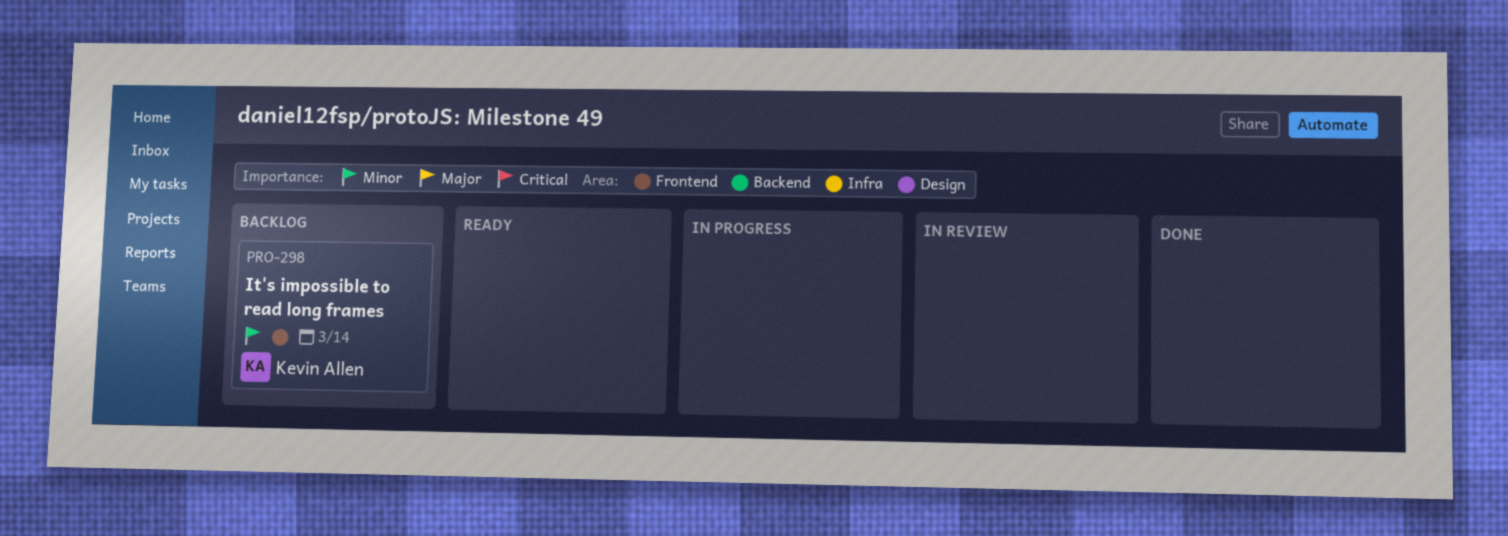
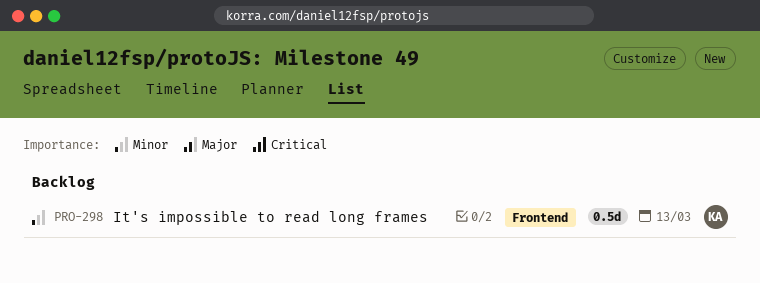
PRO-298, due: Mar 14 -> Mar 13

